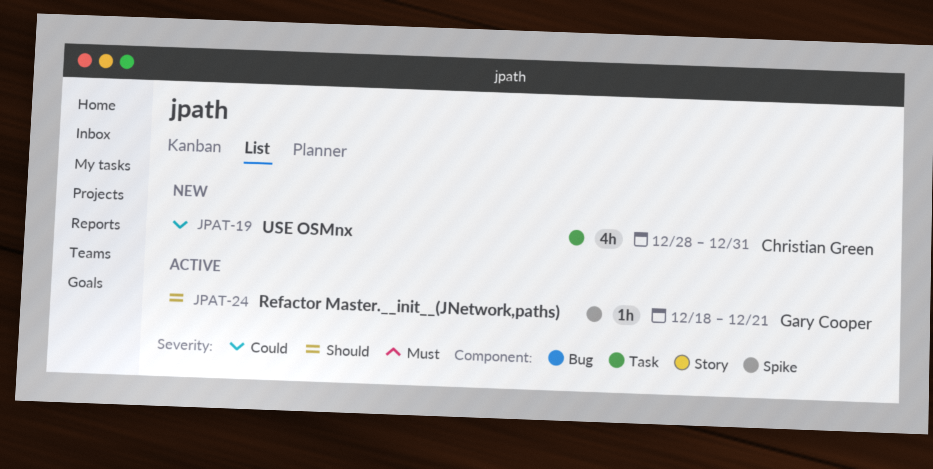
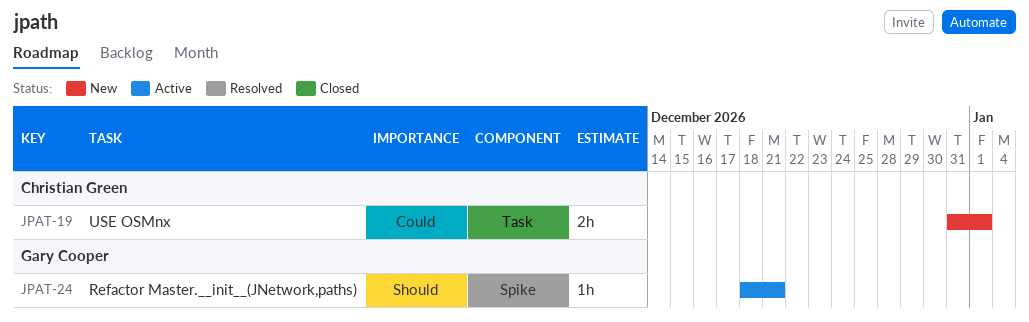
JPAT-19, estimate: 4h -> 2h
JPAT-19, start: Dec 28 -> Dec 31
JPAT-19, due: Dec 31 -> Jan 1

